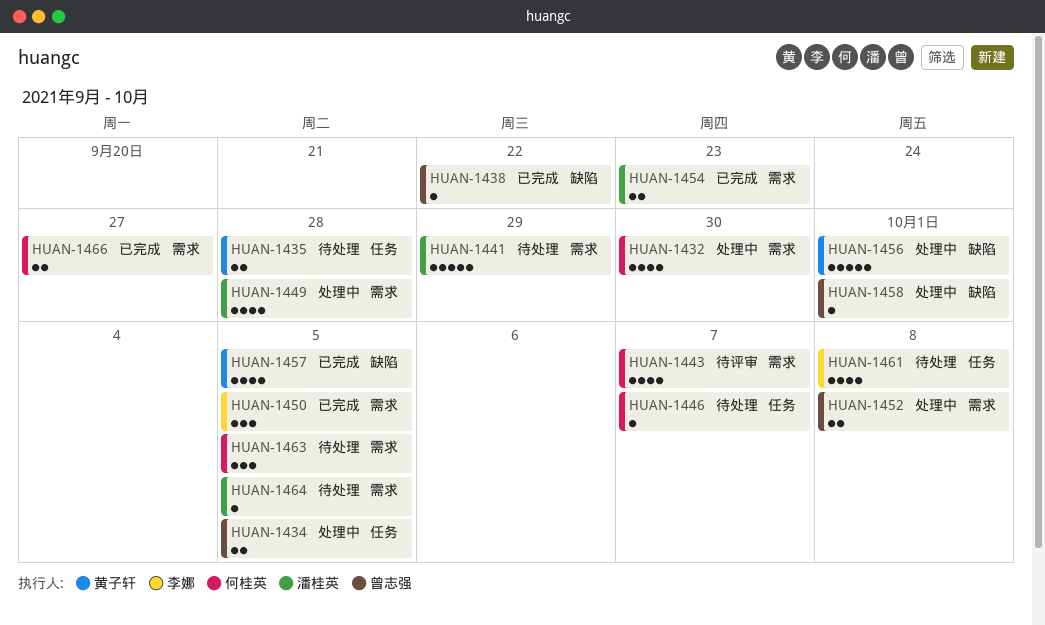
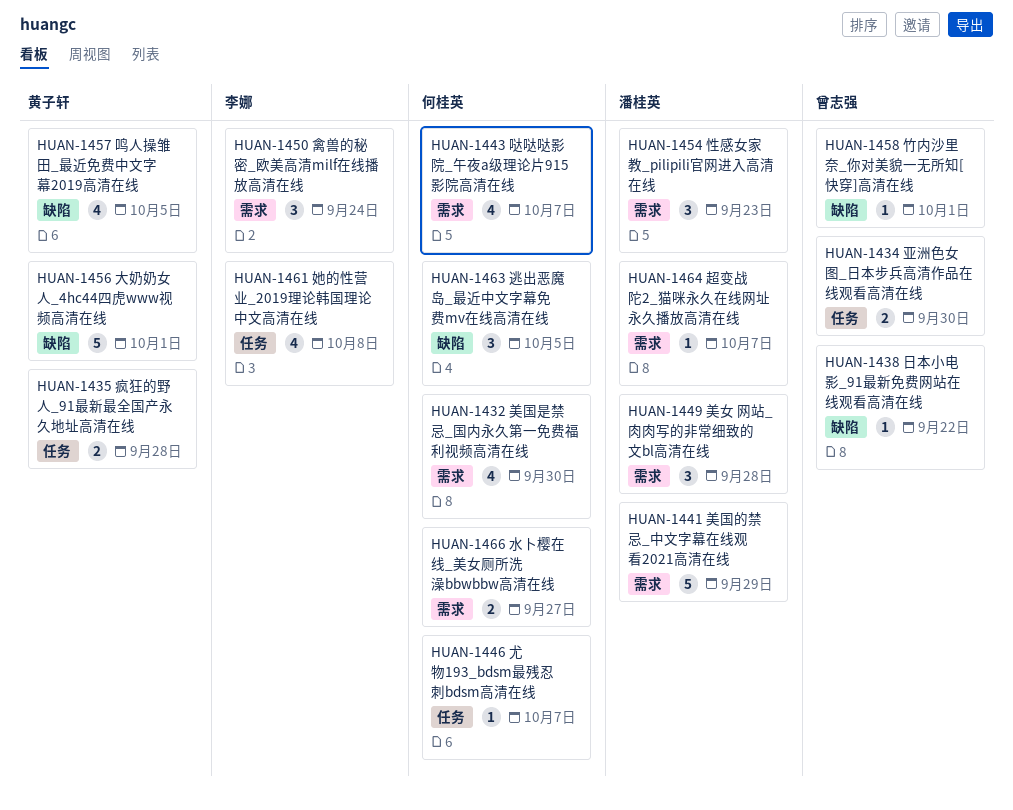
HUAN-1434, due: Oct 5 -> Sep 30
HUAN-1449, estimate: 4 -> 3
HUAN-1450, due: Oct 5 -> Sep 24
HUAN-1452: present -> none
HUAN-1454, estimate: 2 -> 3
HUAN-1463, label: 需求 -> 缺陷
HUAN-1464, due: Oct 5 -> Oct 7

